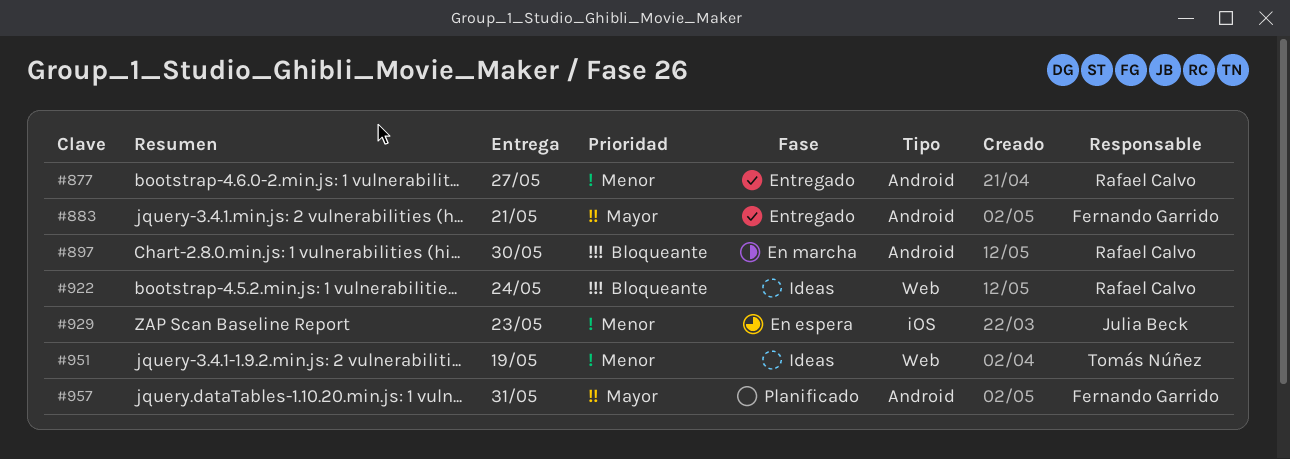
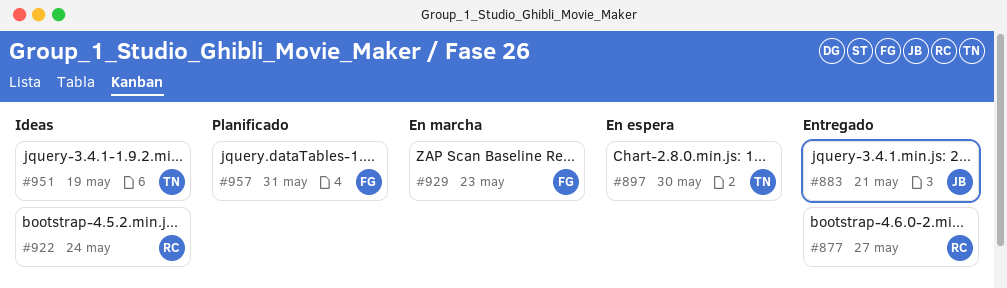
#883, owner: Fernando Garrido -> Julia Beck
#897, status: En marcha -> En espera
#897, owner: Rafael Calvo -> Tomás Núñez
#929, status: En espera -> En marcha
#929, owner: Julia Beck -> Fernando Garrido

